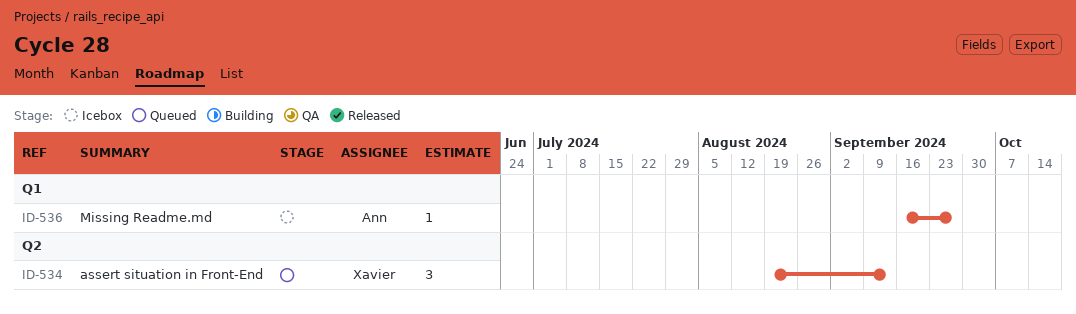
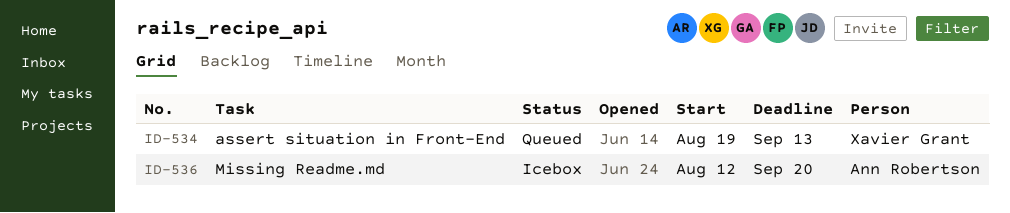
ID-536, start: Sep 16 -> Aug 12
ID-536, due: Sep 27 -> Sep 20

